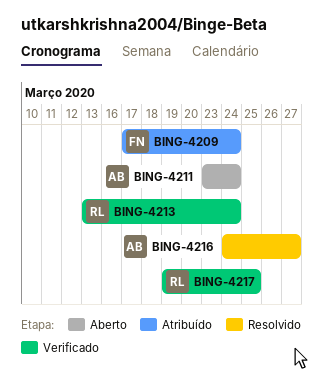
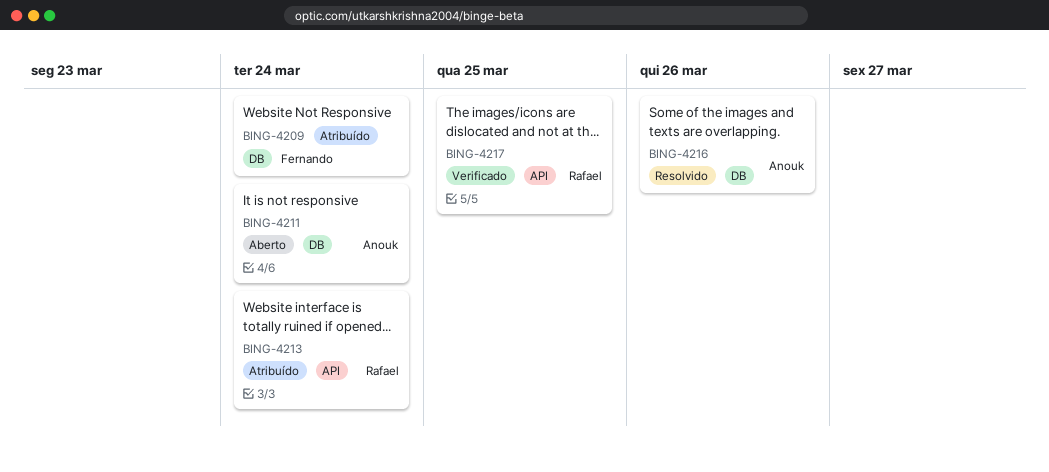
BING-4213, status: Verificado -> Atribuído
BING-4216, due: Mar 27 -> Mar 26

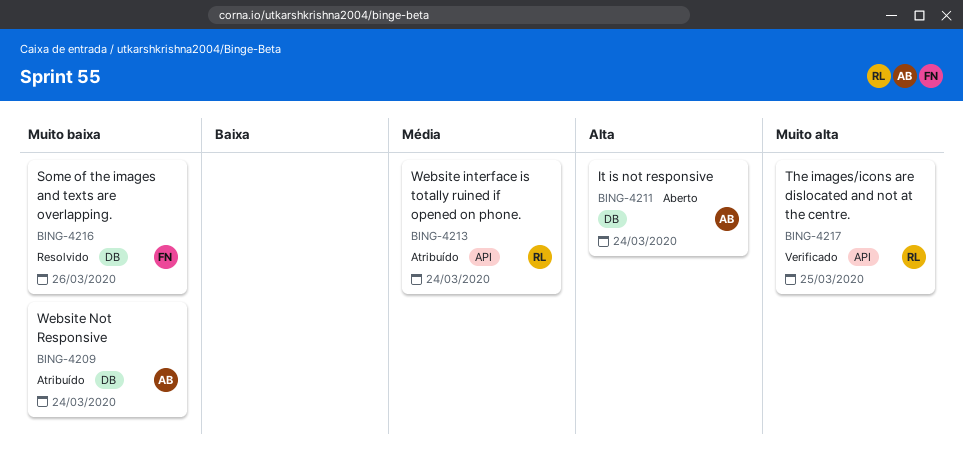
BING-4209, owner: Fernando -> Anouk
BING-4216, owner: Anouk -> Fernando

